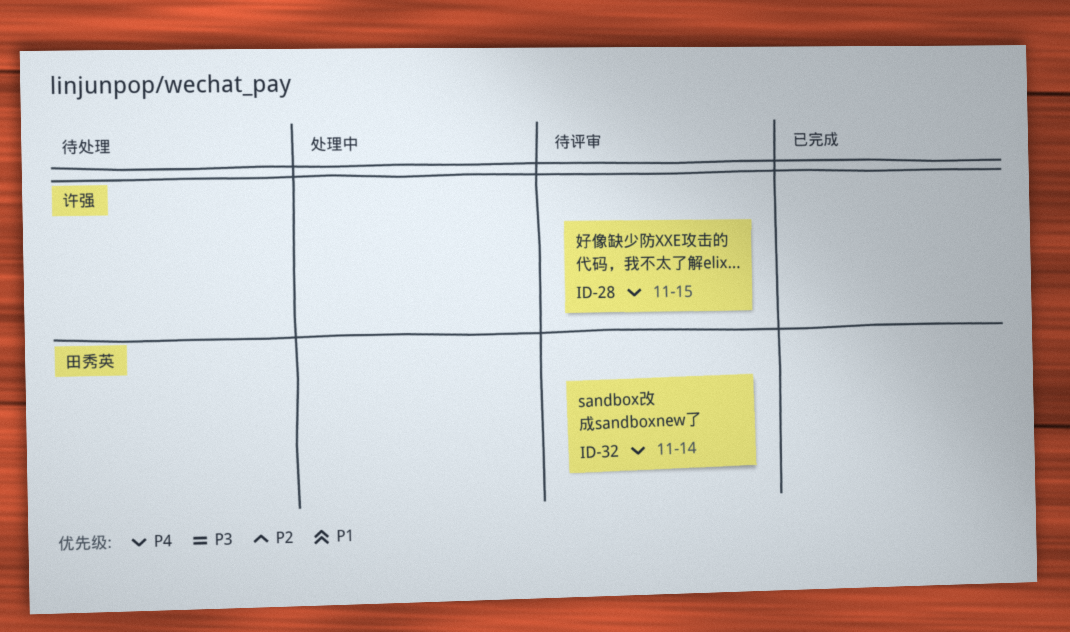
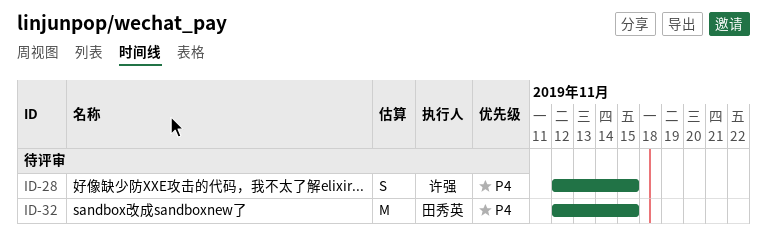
ID-32, due: Nov 14 -> Nov 15

